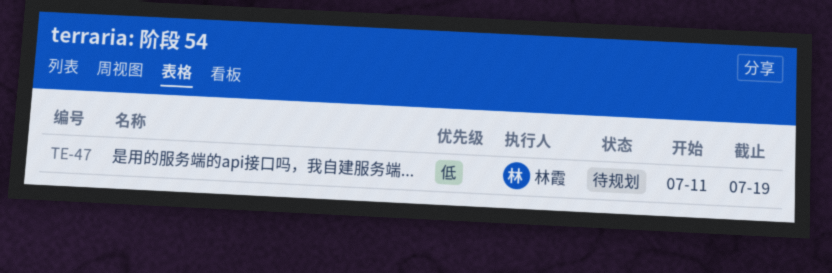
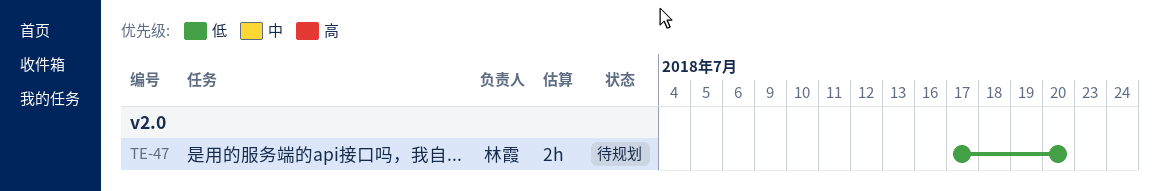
TE-47, start: Jul 11 -> Jul 17
TE-47, due: Jul 19 -> Jul 20

